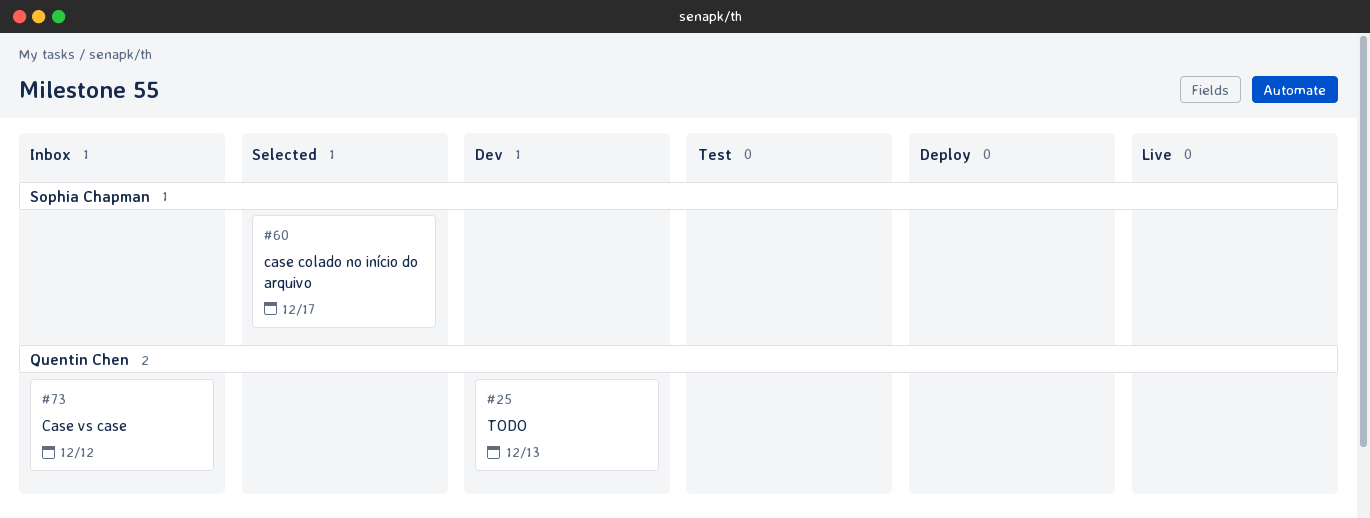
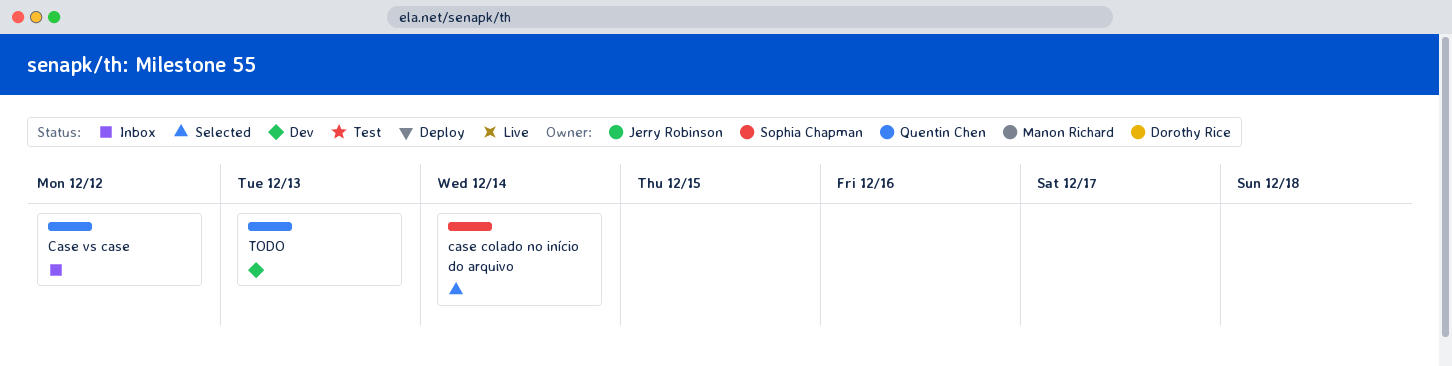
case colado no início do arquivo, due: Dec 17 -> Dec 14

